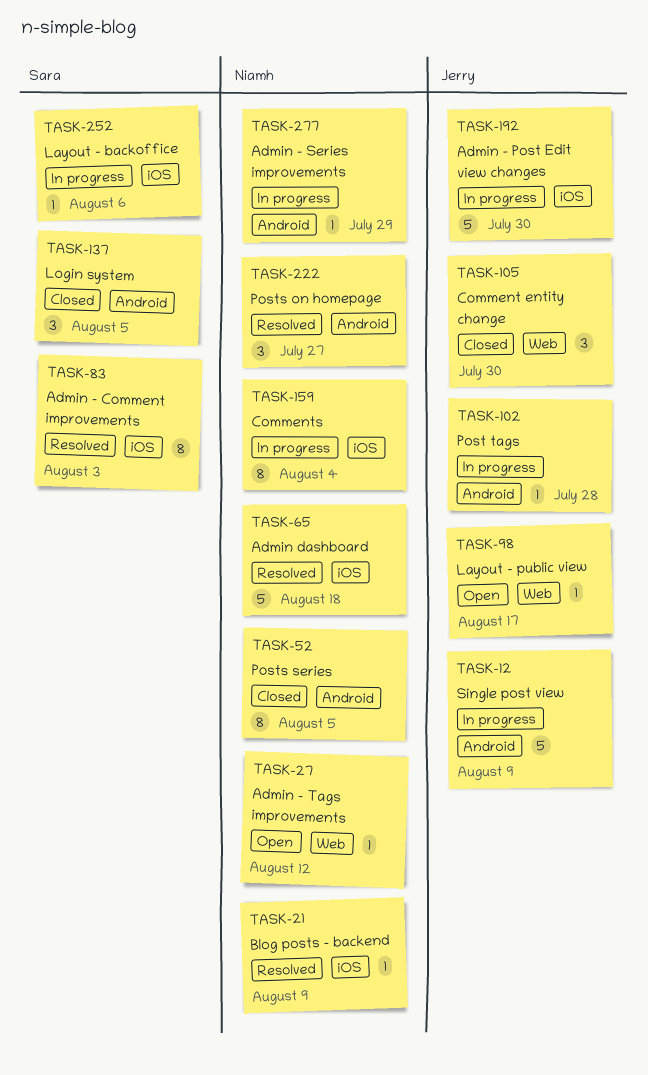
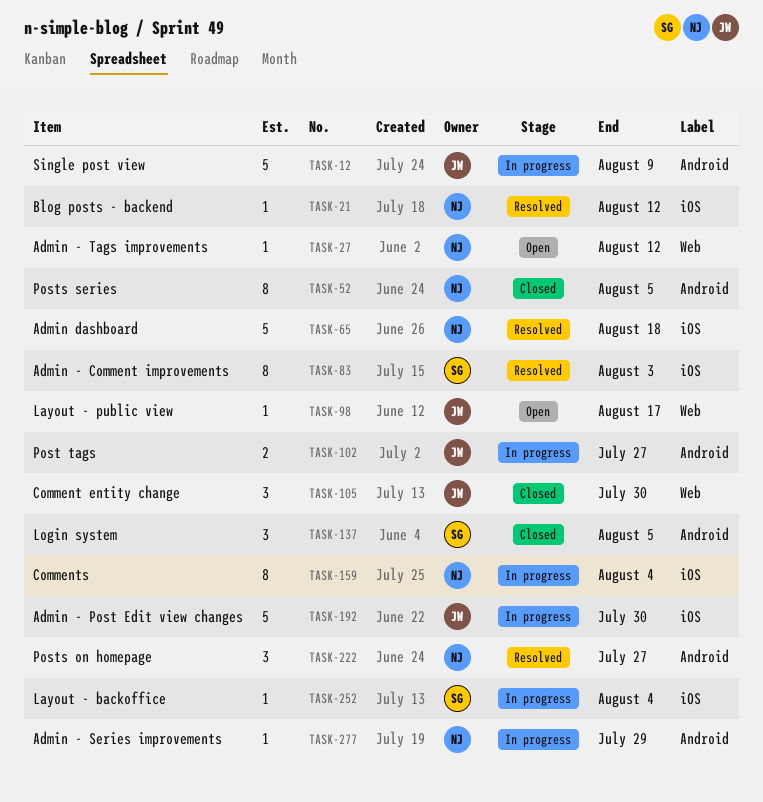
TASK-21, due: Aug 9 -> Aug 12
TASK-102, estimate: 1 -> 2
TASK-102, due: Jul 28 -> Jul 27
TASK-252, due: Aug 6 -> Aug 4

